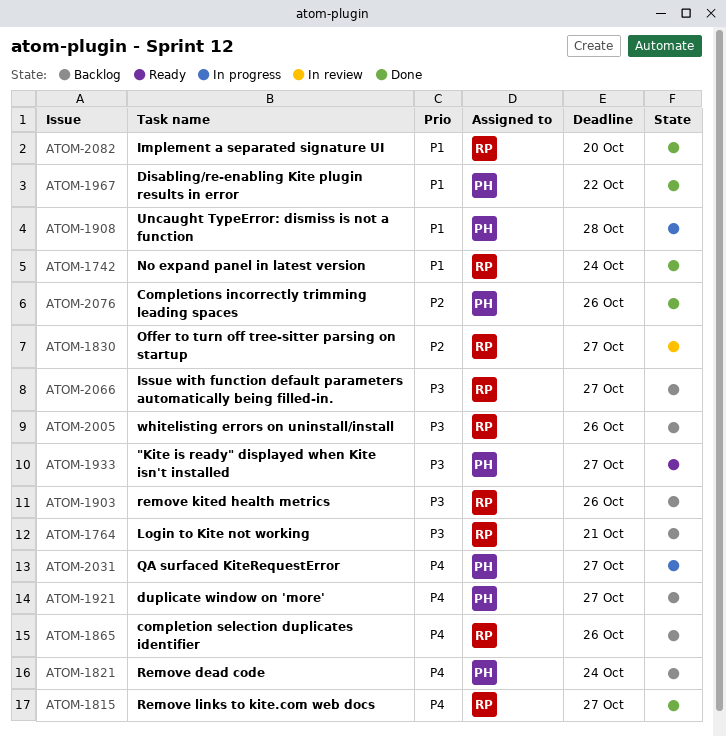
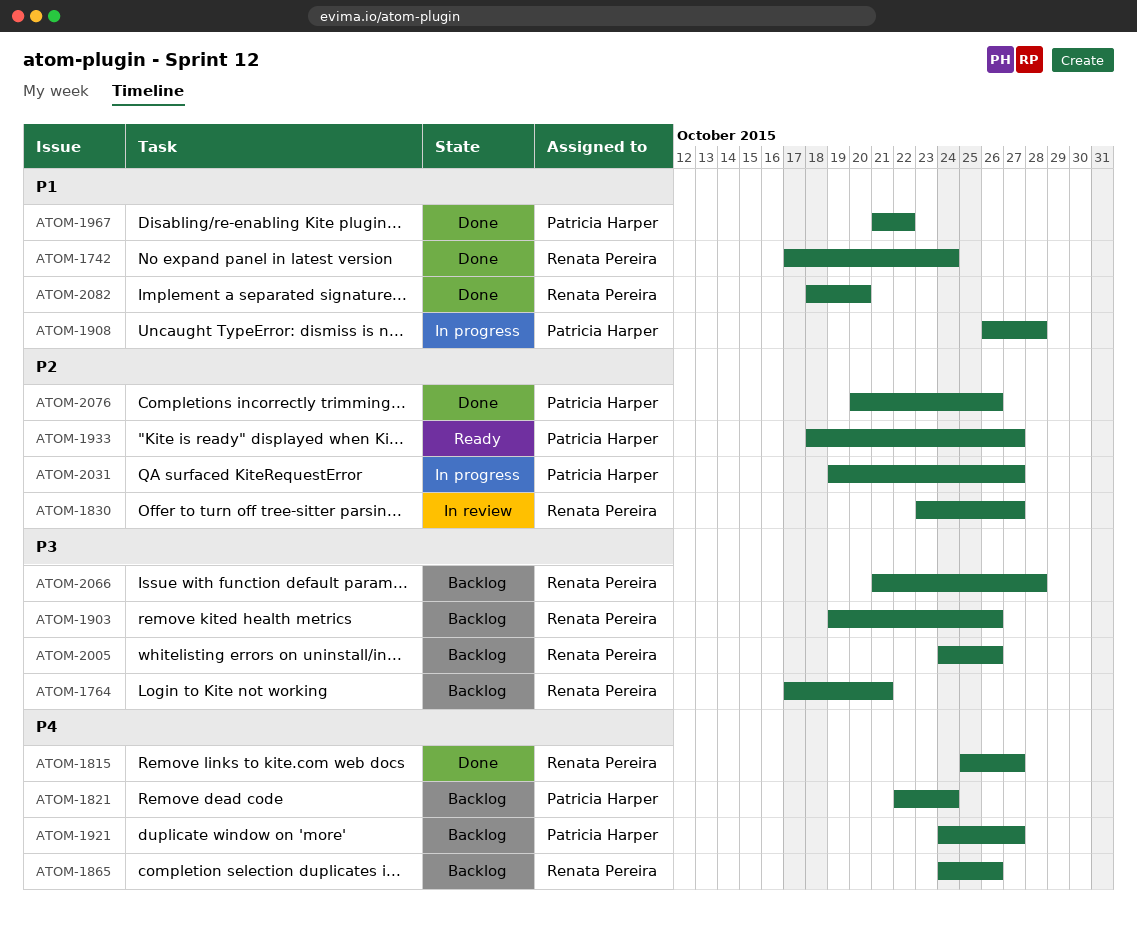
ATOM-1933, priority: P3 -> P2
ATOM-2031, priority: P4 -> P2
ATOM-2066, due: Oct 27 -> Oct 28

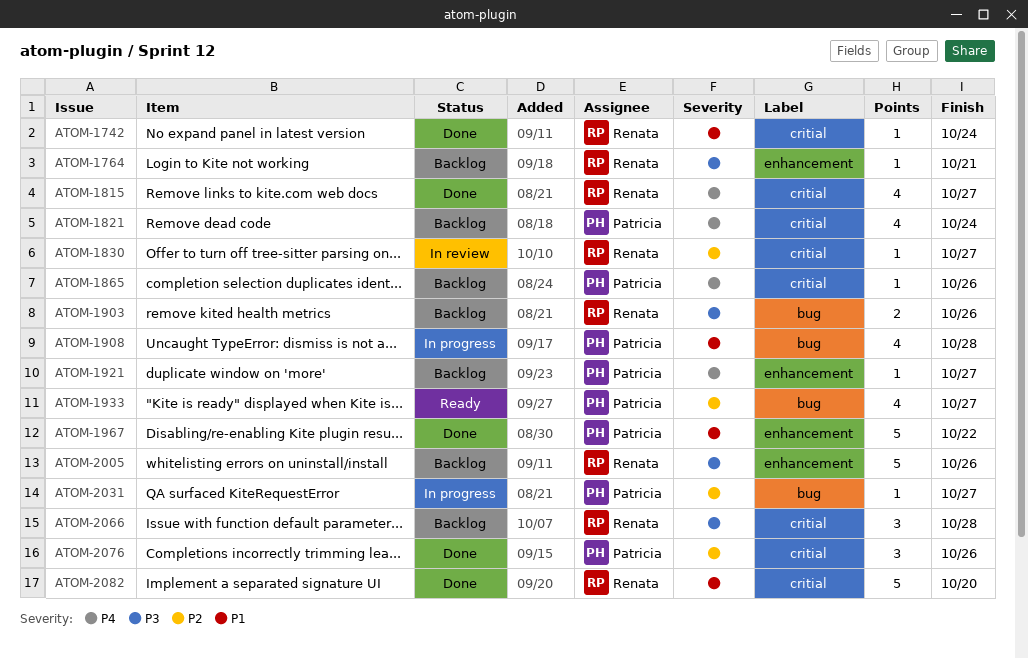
ATOM-1865, owner: Renata Pereira -> Patricia Harper

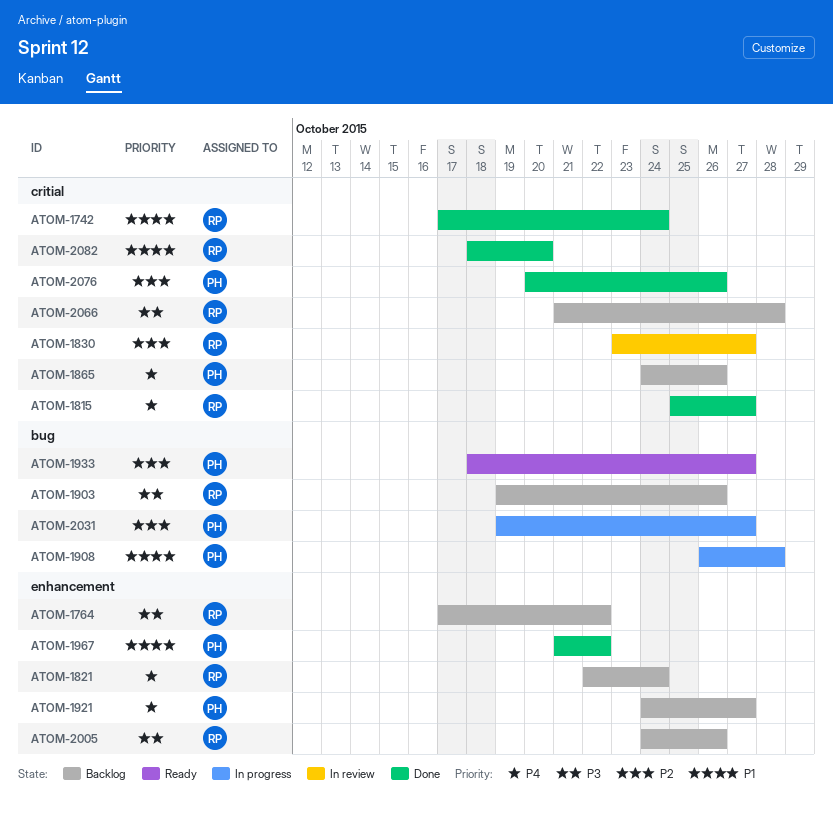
ATOM-1764, due: Oct 21 -> Oct 22
ATOM-1821, owner: Patricia -> Renata
ATOM-1821, label: critial -> enhancement

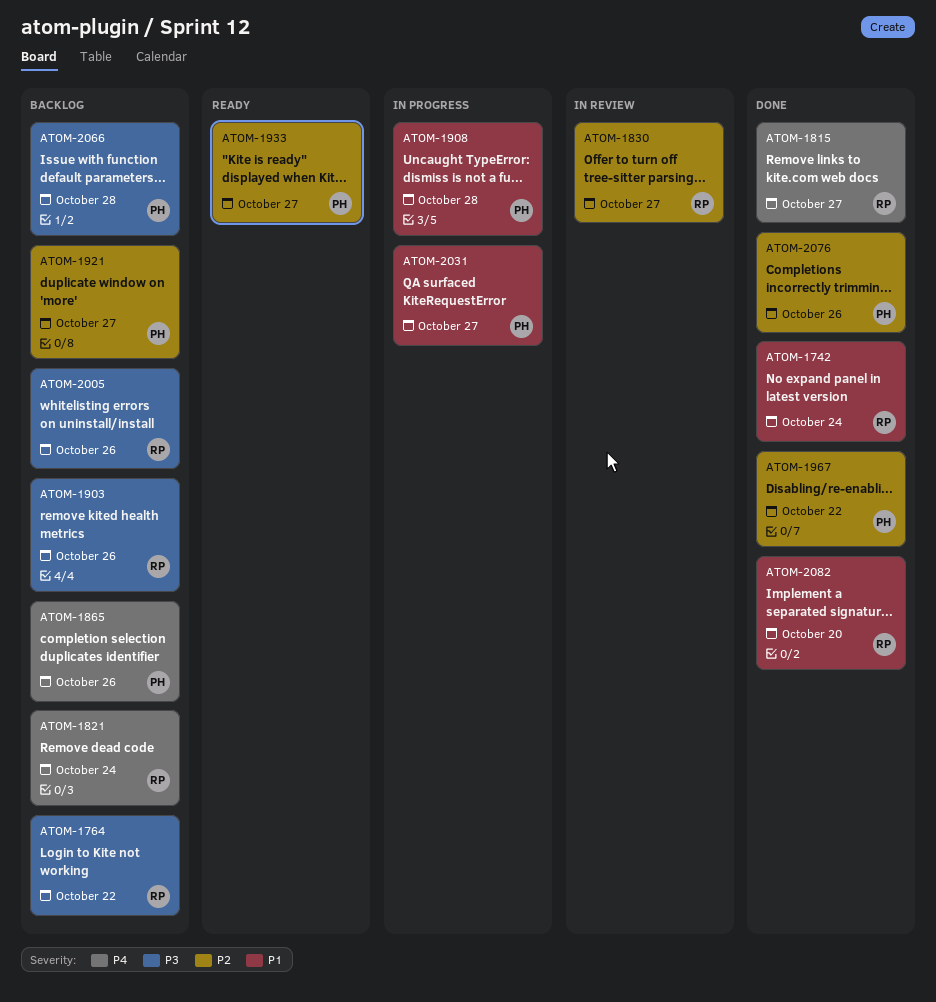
ATOM-1921, priority: P4 -> P2
ATOM-1967, priority: P1 -> P2
ATOM-2031, priority: P2 -> P1
ATOM-2066, owner: RP -> PH

